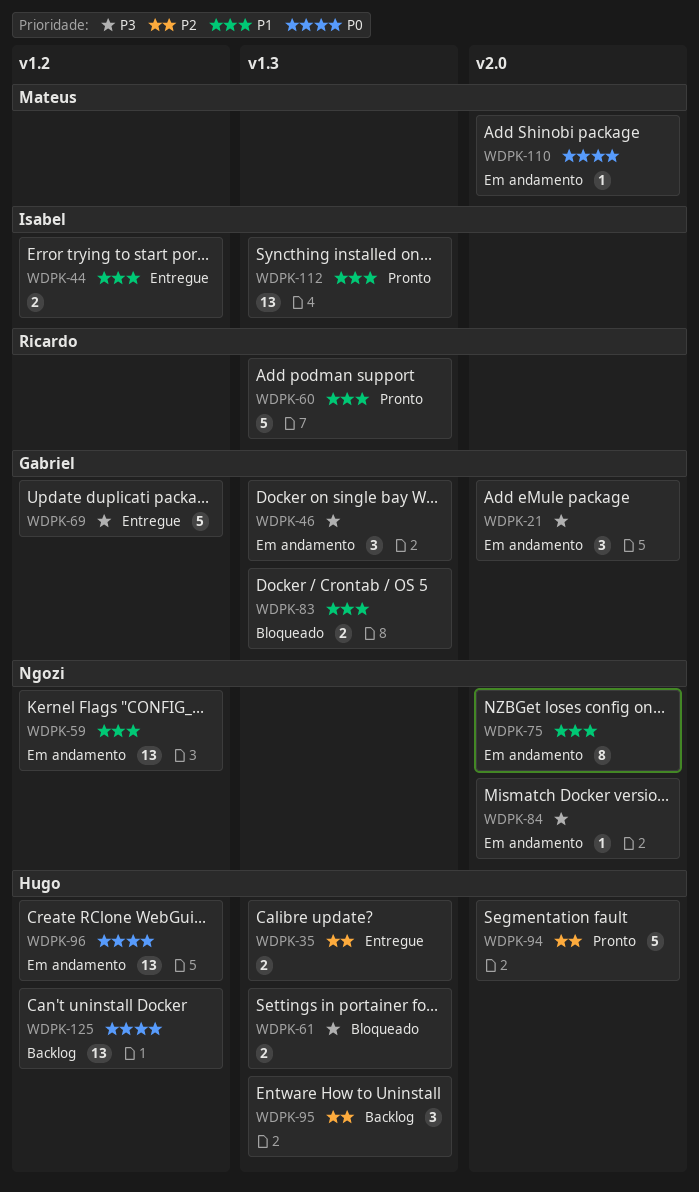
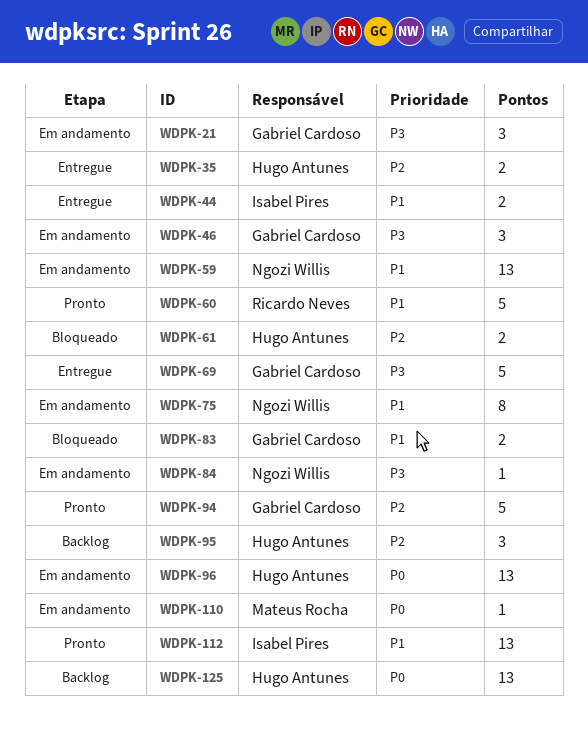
WDPK-61, priority: P3 -> P2
WDPK-94, owner: Hugo Antunes -> Gabriel Cardoso

